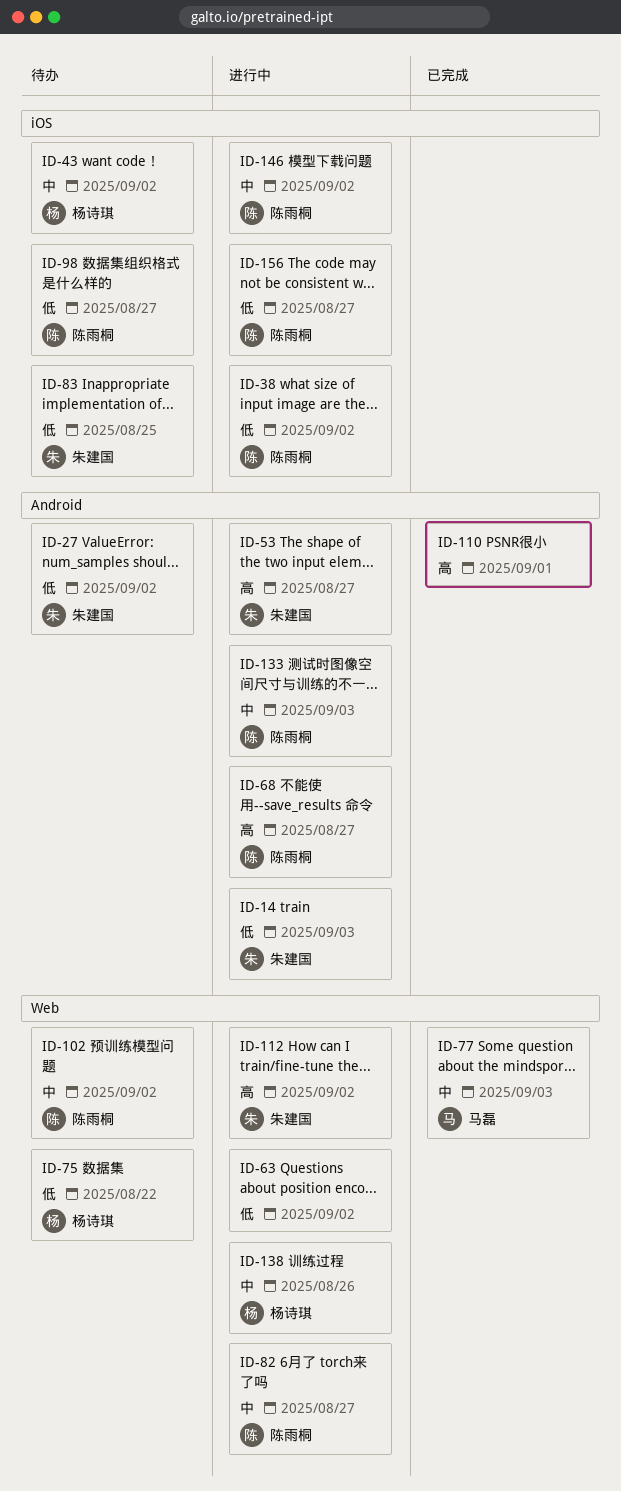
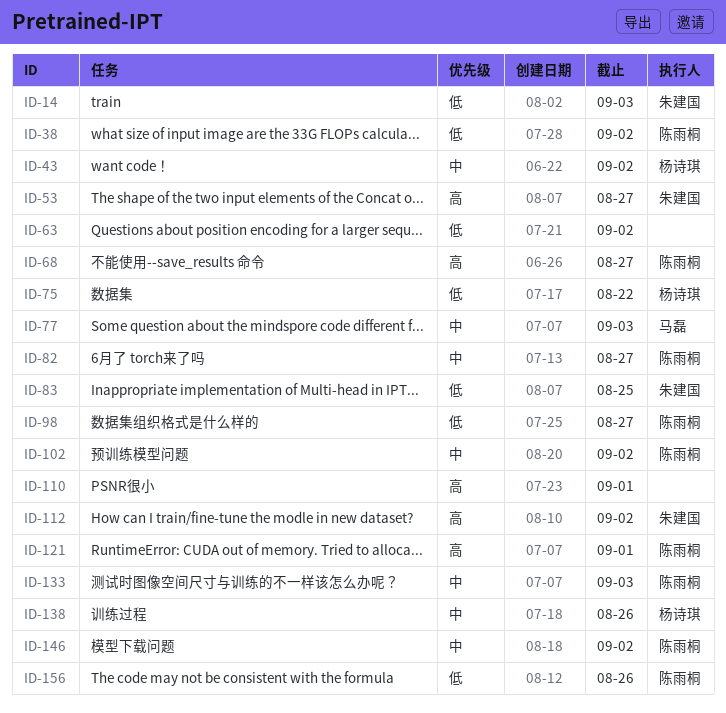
ID-27: present -> none
ID-121: none -> present
ID-156, due: Aug 27 -> Aug 26

